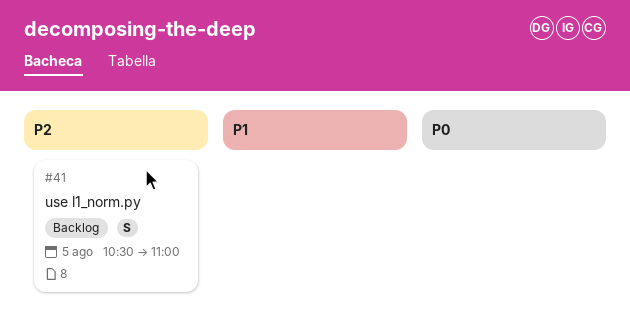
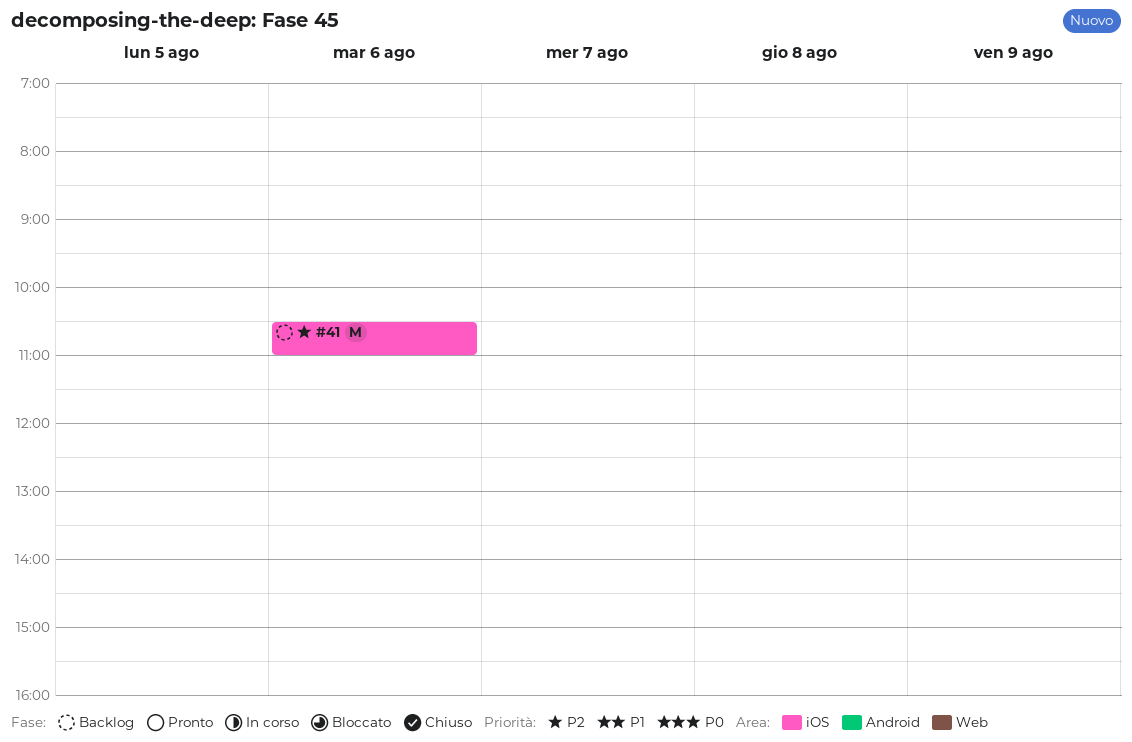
#41, estimate: S -> M
#41, day: Aug 5 -> Aug 6

